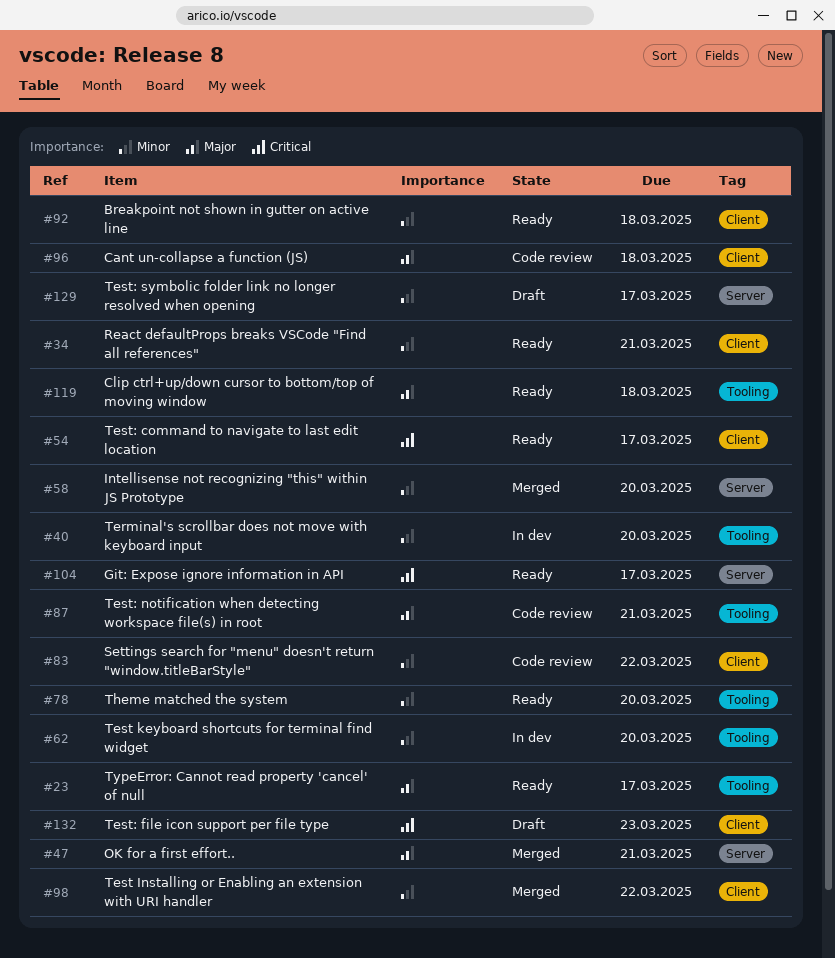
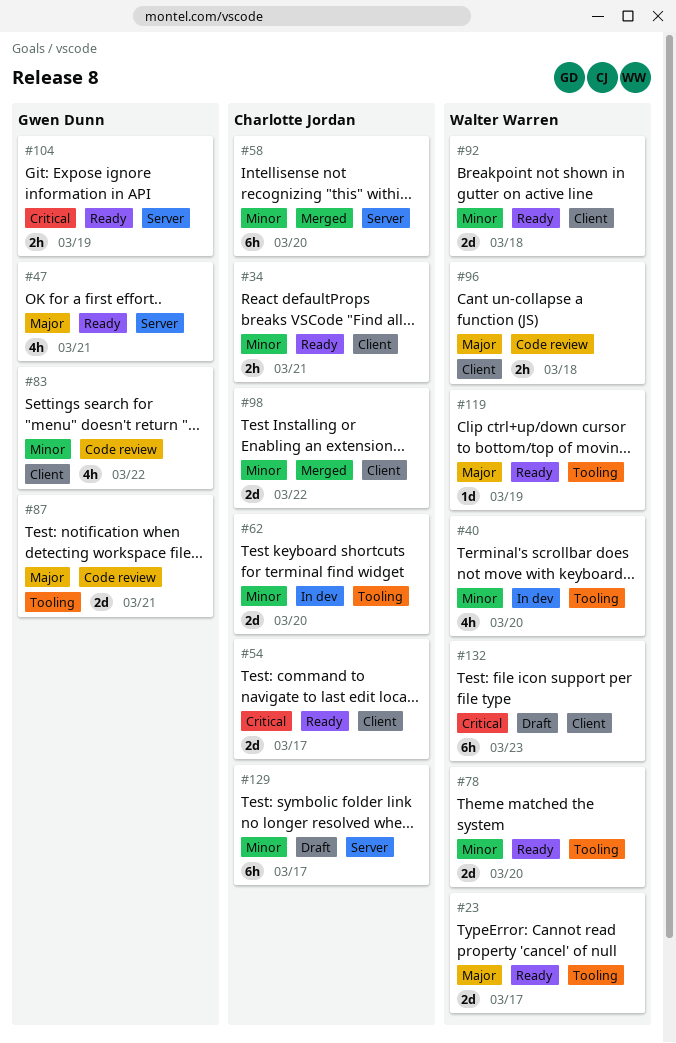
#47, status: Merged -> Ready
#104, due: Mar 17 -> Mar 19
#119, due: Mar 18 -> Mar 19

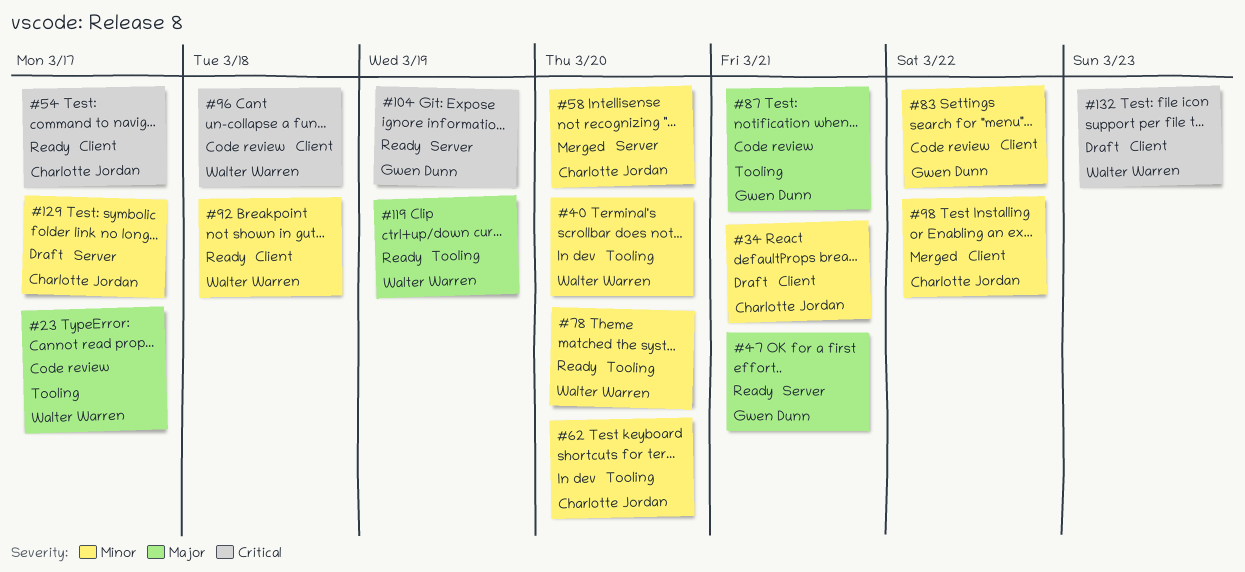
#23, status: Ready -> Code review
#34, status: Ready -> Draft
#96, priority: Major -> Critical

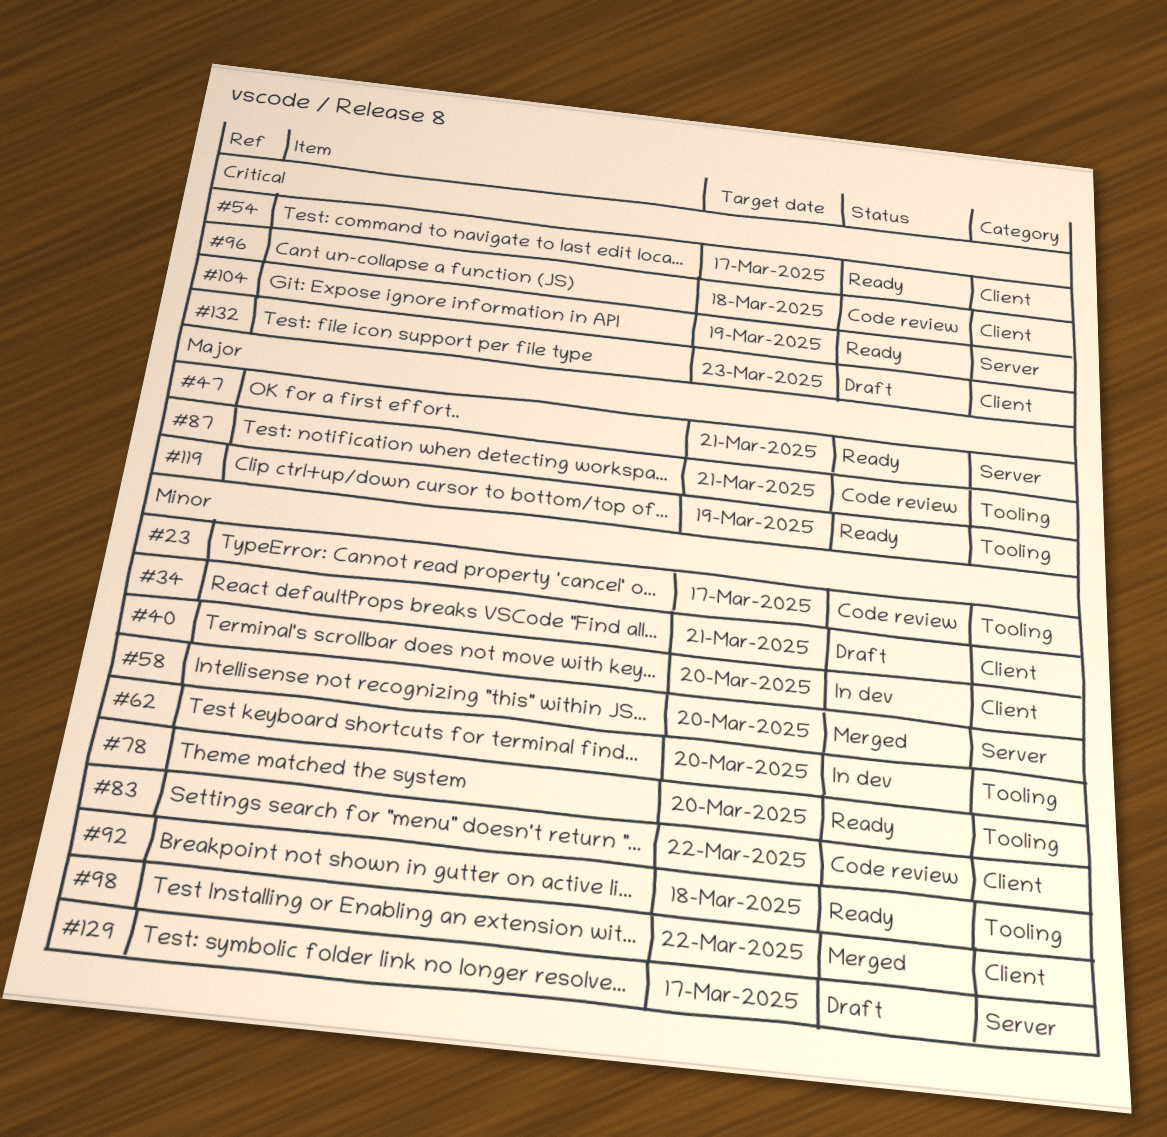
#23, priority: Major -> Minor
#40, label: Tooling -> Client
#92, label: Client -> Tooling

